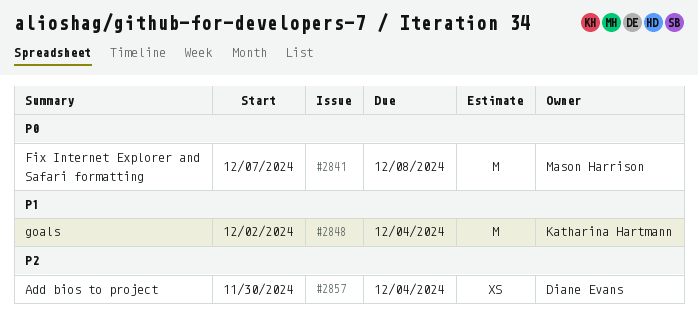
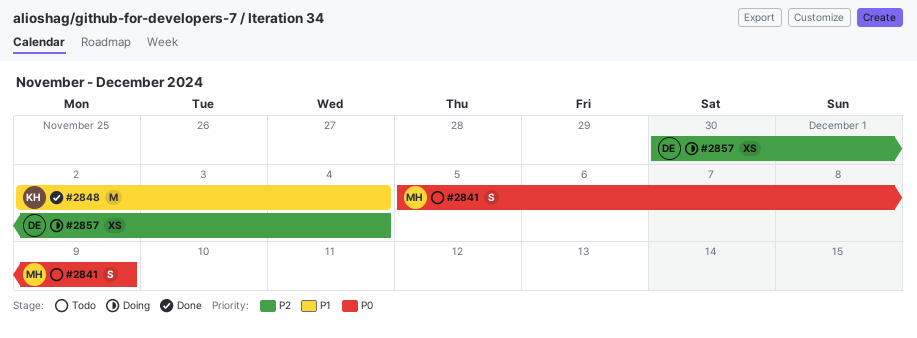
#2841, estimate: M -> S
#2841, start: Dec 7 -> Dec 5
#2841, due: Dec 8 -> Dec 9

